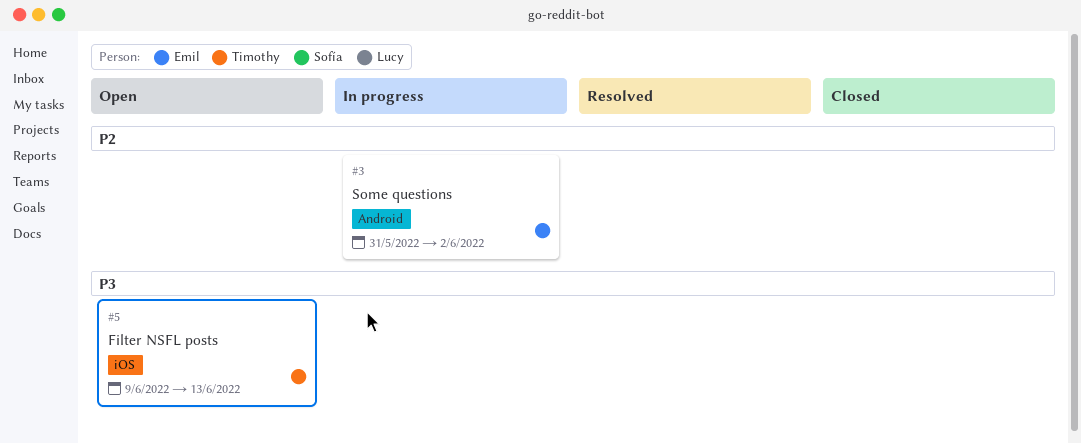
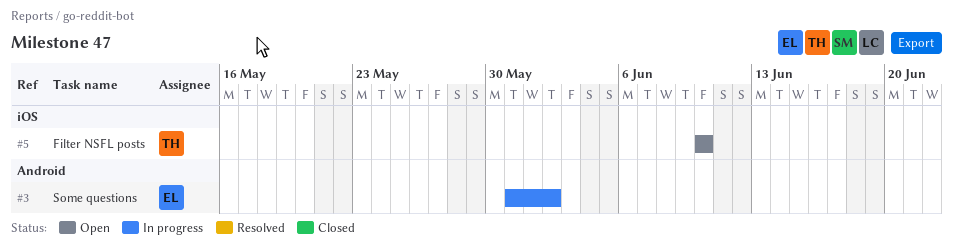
#5, start: Jun 9 -> Jun 10
#5, due: Jun 13 -> Jun 10

